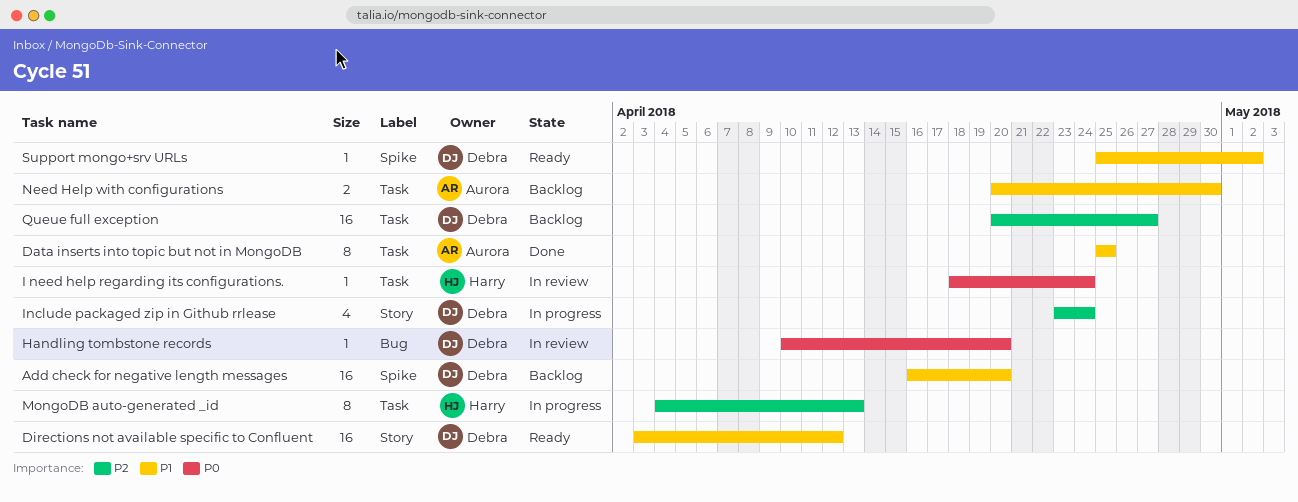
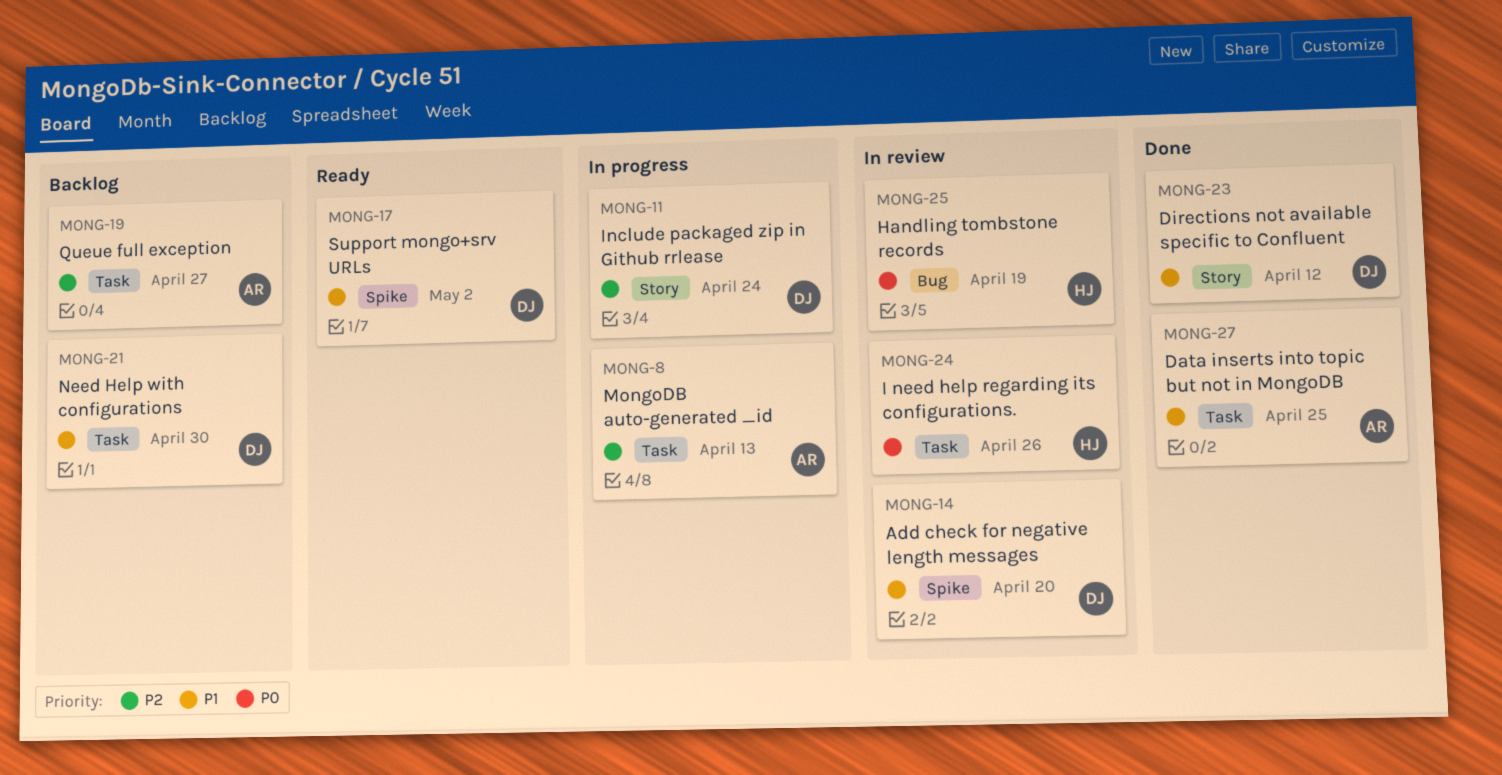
Add check for negative length messages, status: Backlog -> In review
Directions not available specific to Confluent, status: Ready -> Done
Handling tombstone records, owner: Debra -> Harry
Handling tombstone records, due: Apr 20 -> Apr 19
I need help regarding its configurations., due: Apr 24 -> Apr 26
MongoDB auto-generated _id, owner: Harry -> Aurora
Need Help with configurations, owner: Aurora -> Debra
Queue full exception, owner: Debra -> Aurora

